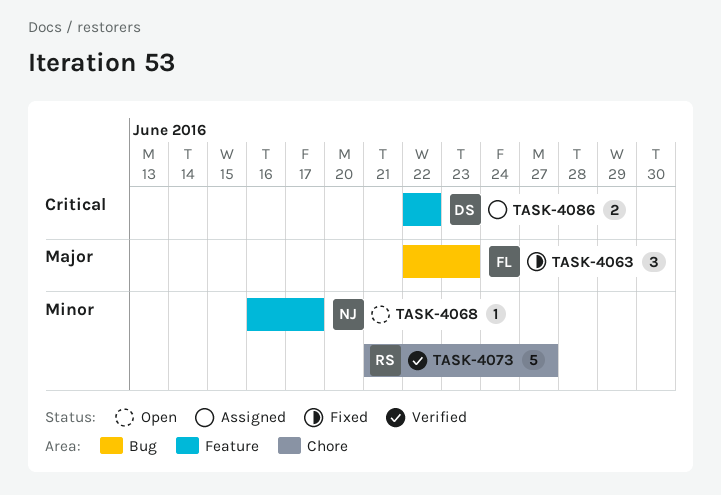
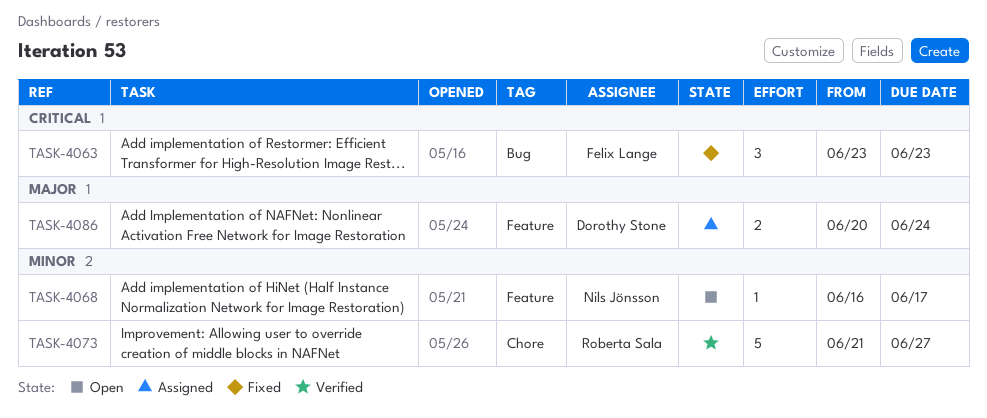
TASK-4063, priority: Major -> Critical
TASK-4063, start: Jun 22 -> Jun 23
TASK-4086, priority: Critical -> Major
TASK-4086, start: Jun 22 -> Jun 20
TASK-4086, due: Jun 22 -> Jun 24

